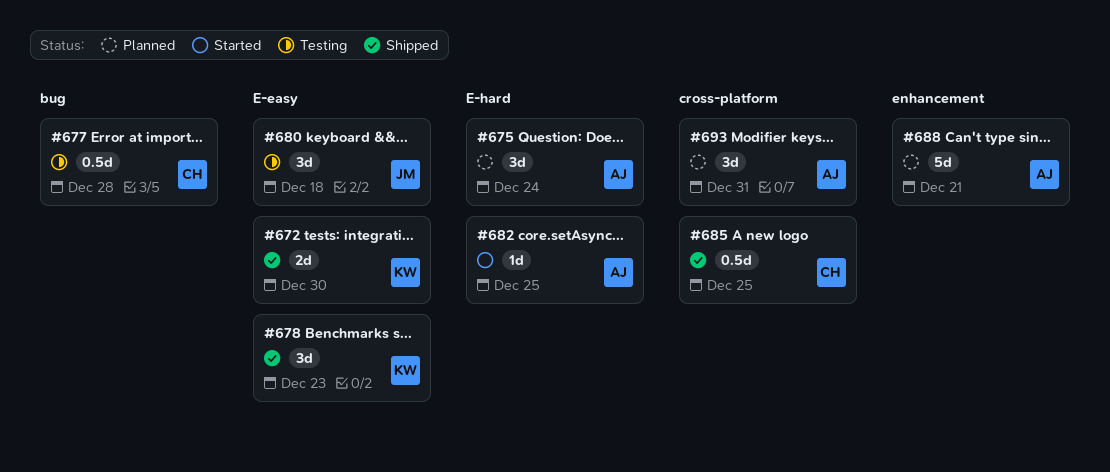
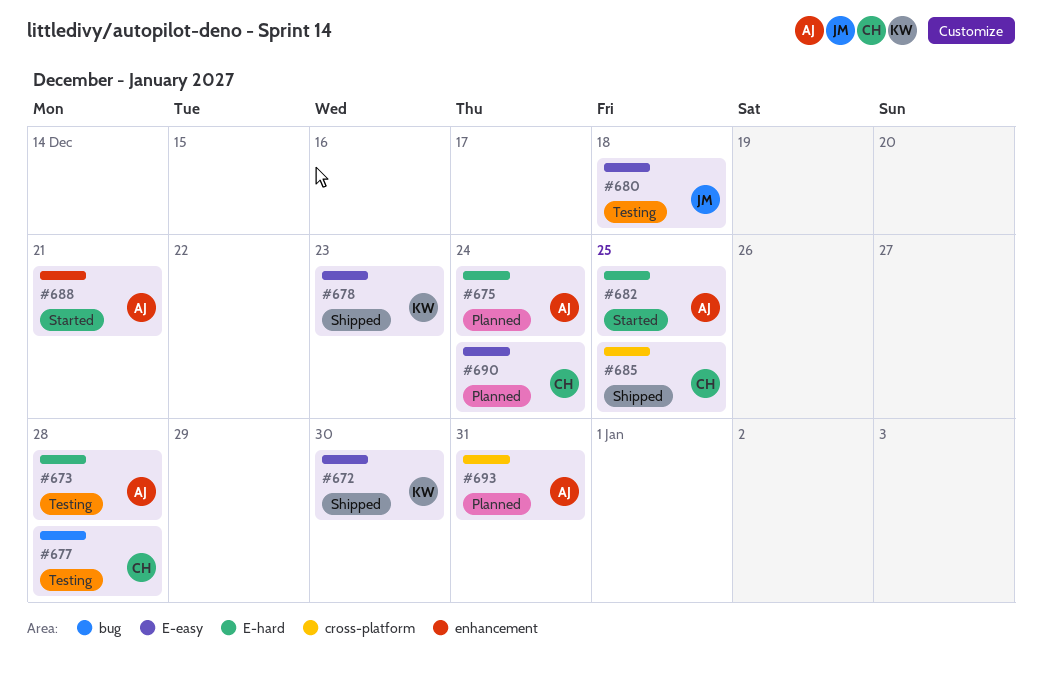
#673: none -> present
#688, status: Planned -> Started
#690: none -> present

